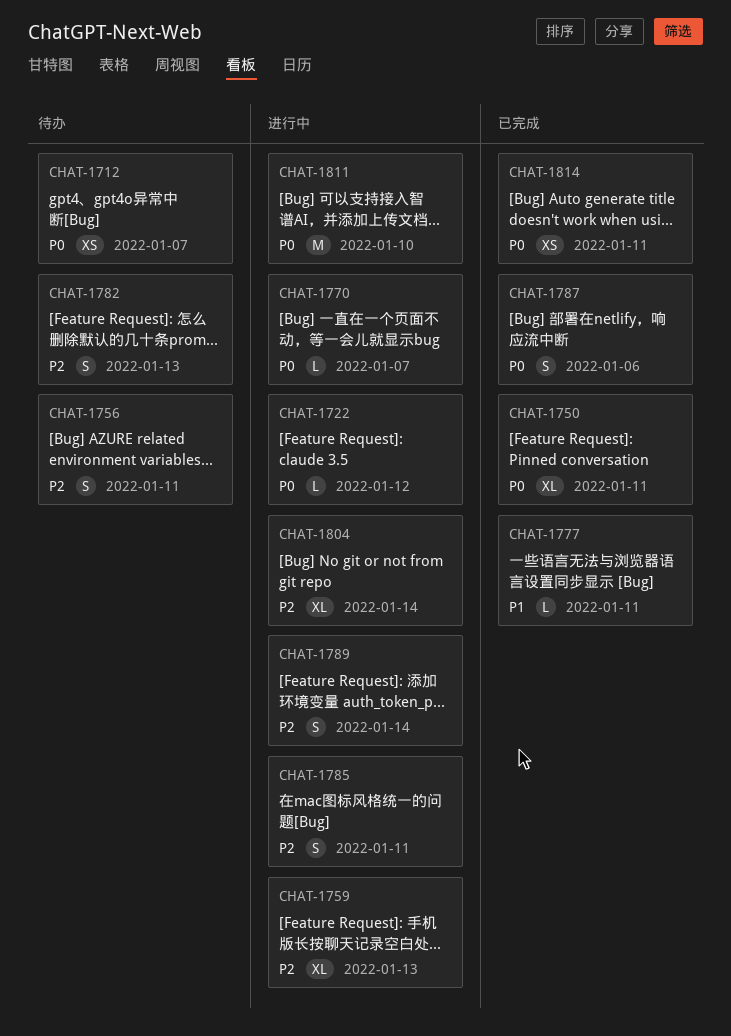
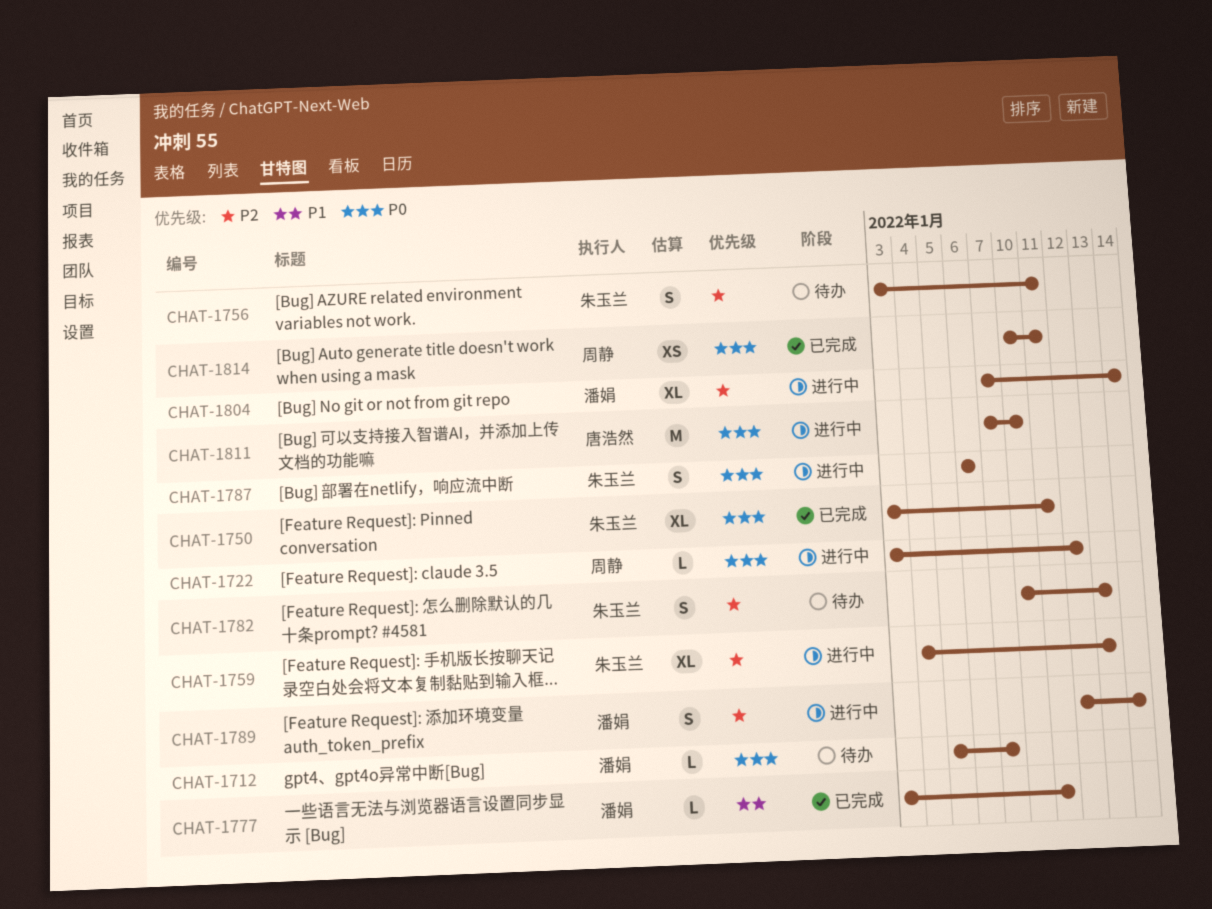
CHAT-1712, estimate: XS -> L
CHAT-1770: present -> none
CHAT-1785: present -> none
CHAT-1787, status: 已完成 -> 进行中

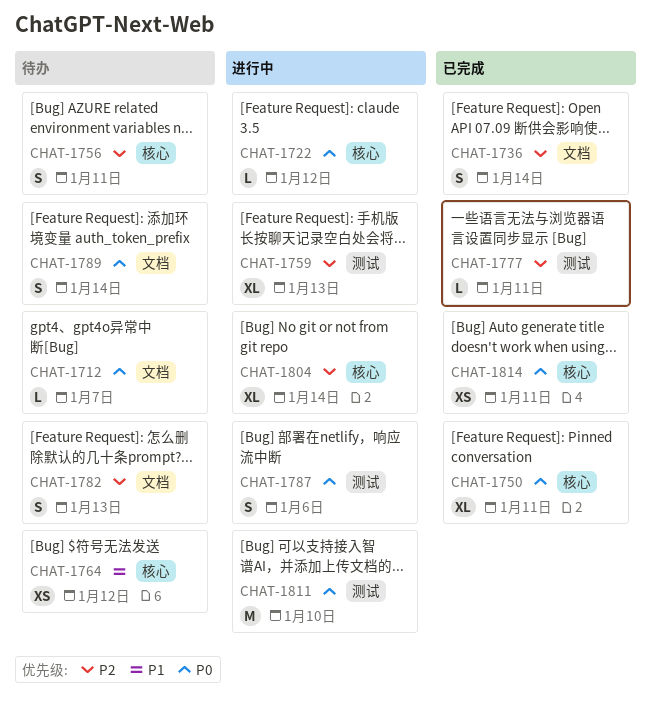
CHAT-1736: none -> present
CHAT-1764: none -> present
CHAT-1777, priority: P1 -> P2
CHAT-1789, status: 进行中 -> 待办
CHAT-1789, priority: P2 -> P0

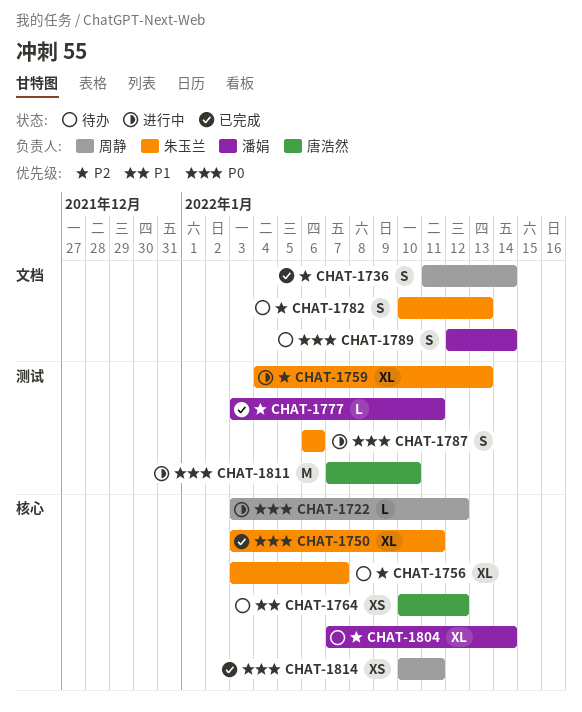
CHAT-1712: present -> none
CHAT-1756, estimate: S -> XL
CHAT-1756, due: Jan 11 -> Jan 7
CHAT-1804, status: 进行中 -> 待办

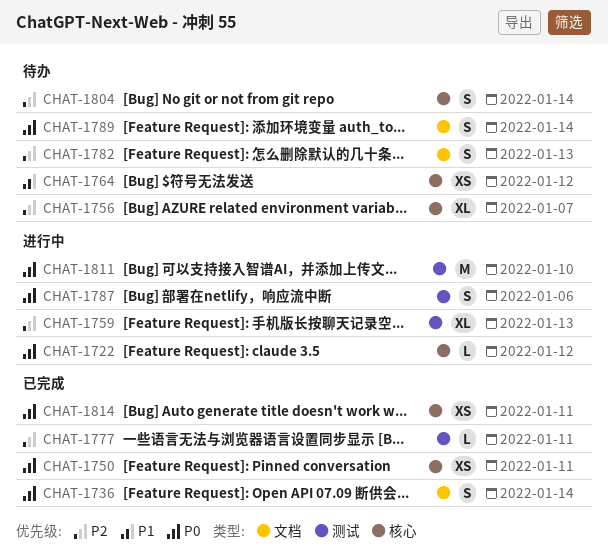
CHAT-1736, priority: P2 -> P0
CHAT-1750, estimate: XL -> XS
CHAT-1804, estimate: XL -> S

